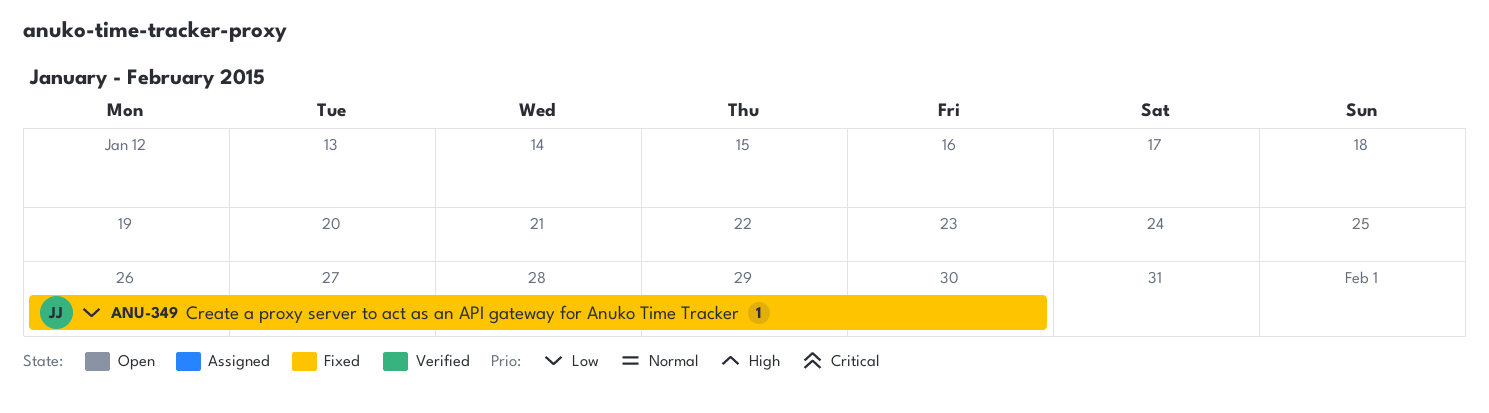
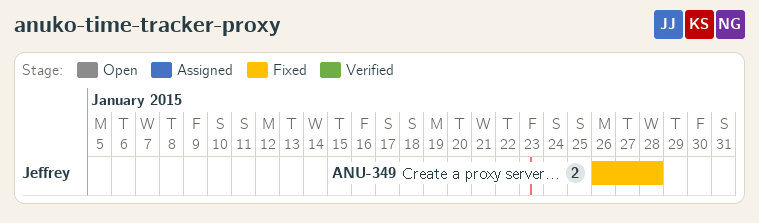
ANU-349, estimate: 1 -> 2
ANU-349, due: Jan 30 -> Jan 28

